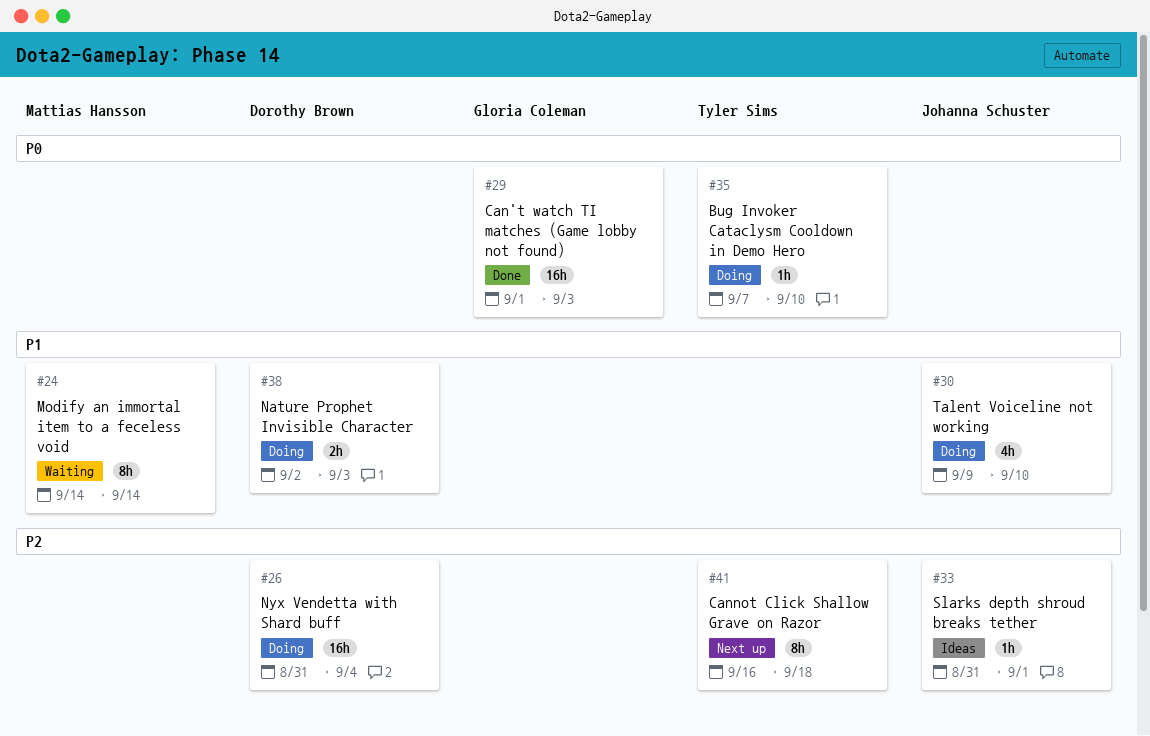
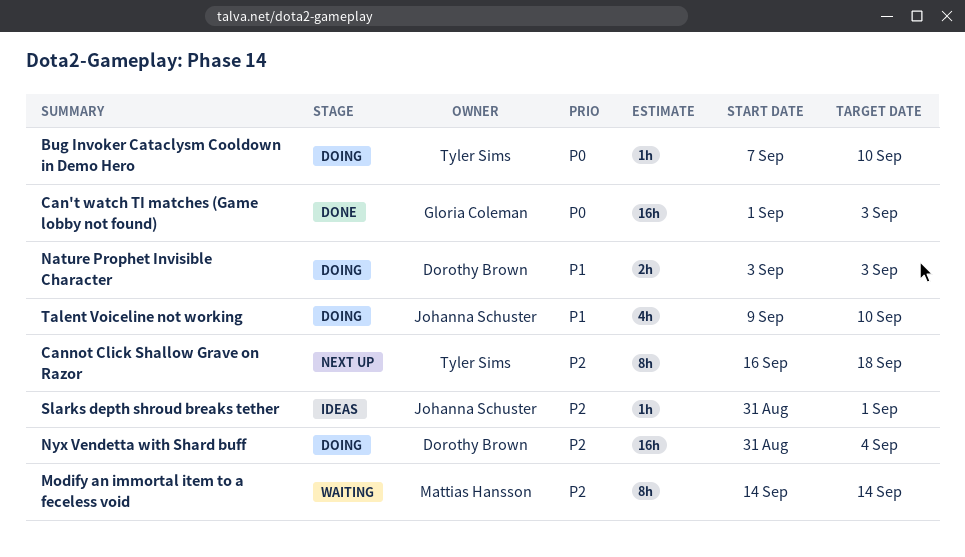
Modify an immortal item to a feceless void, priority: P1 -> P2
Nature Prophet Invisible Character, start: Sep 2 -> Sep 3

